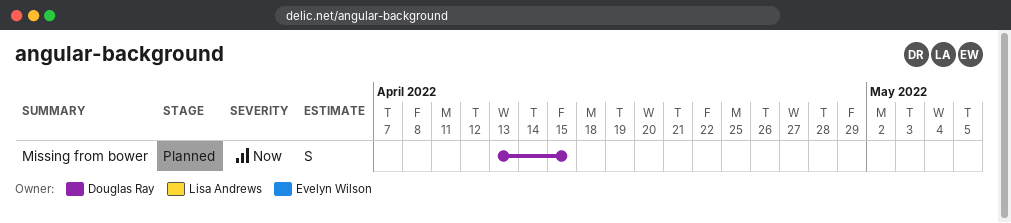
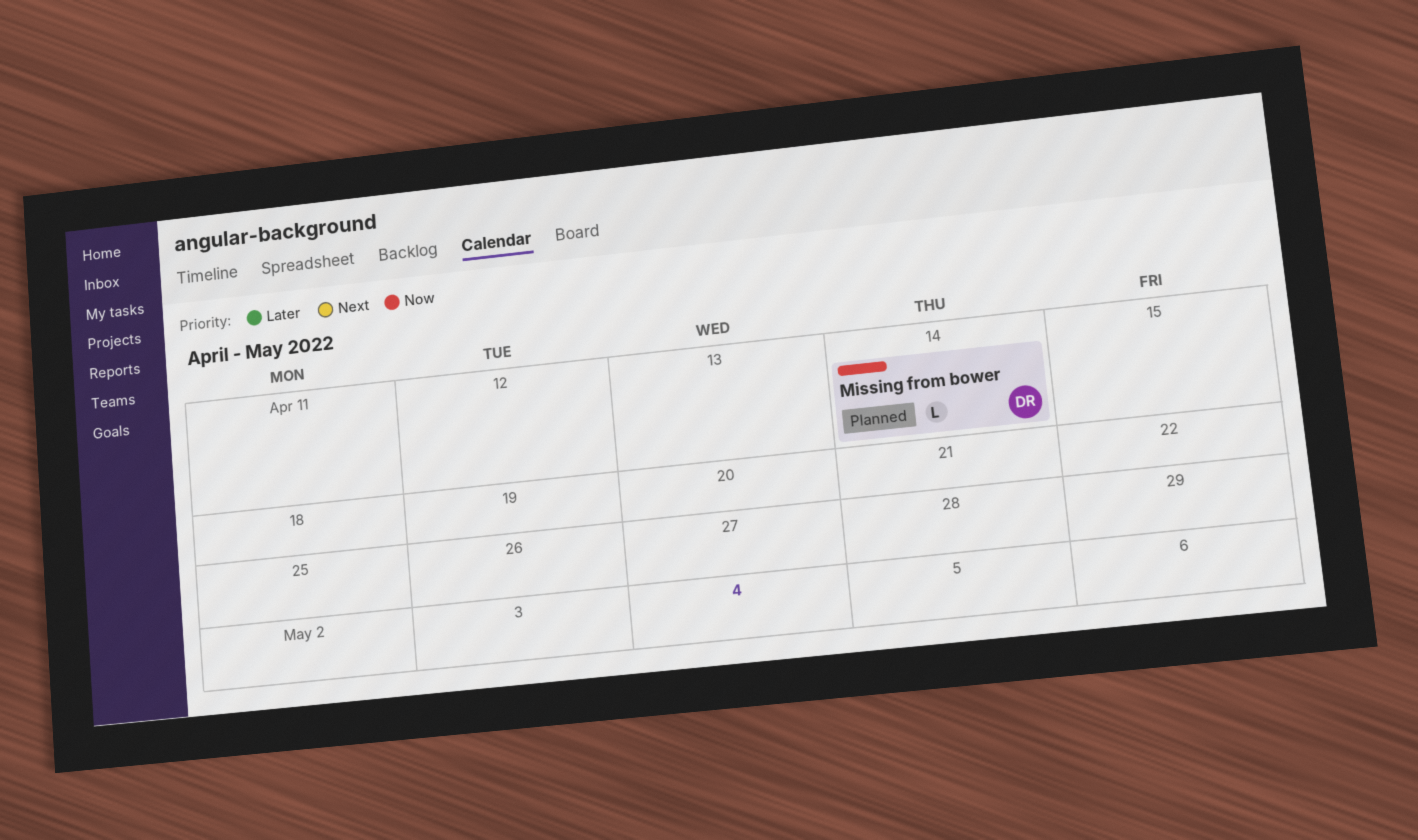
Missing from bower, estimate: S -> L
Missing from bower, due: Apr 15 -> Apr 14

